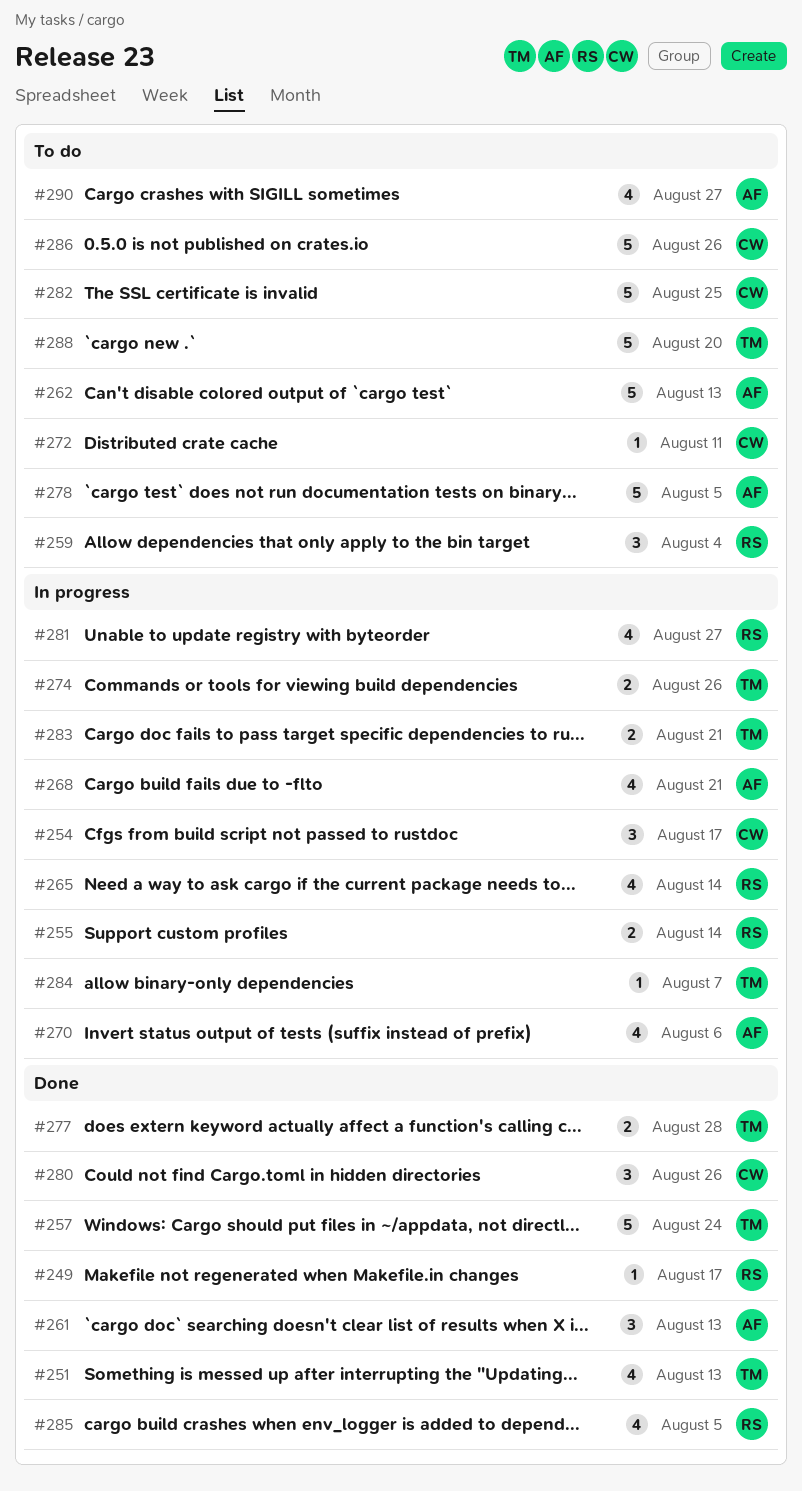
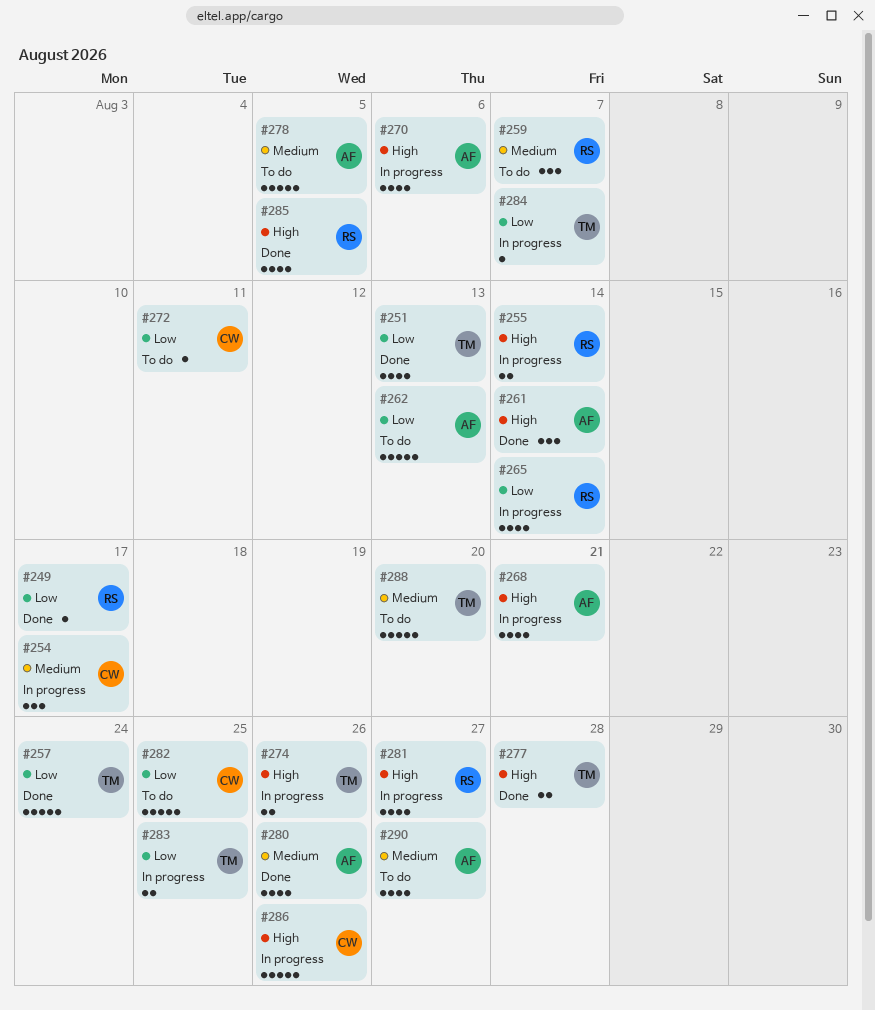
#259, due: Aug 4 -> Aug 7
#261, due: Aug 13 -> Aug 14
#280, owner: CW -> AF
#280, estimate: 3 -> 4
#283, due: Aug 21 -> Aug 25
#286, status: To do -> In progress

